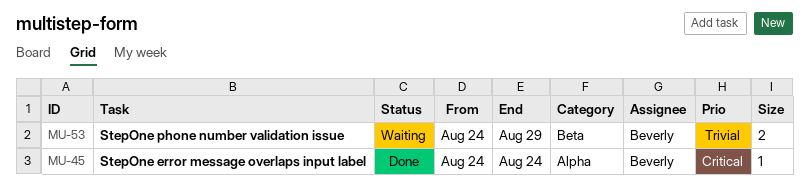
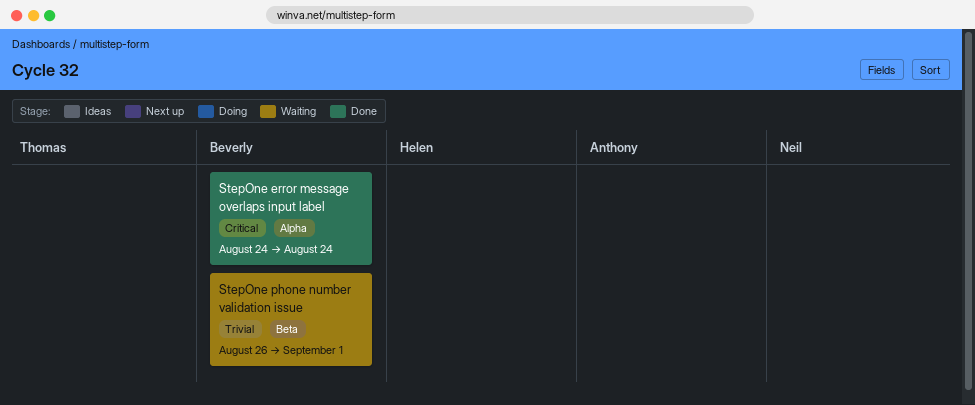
StepOne phone number validation issue, start: Aug 24 -> Aug 26
StepOne phone number validation issue, due: Aug 29 -> Sep 1

